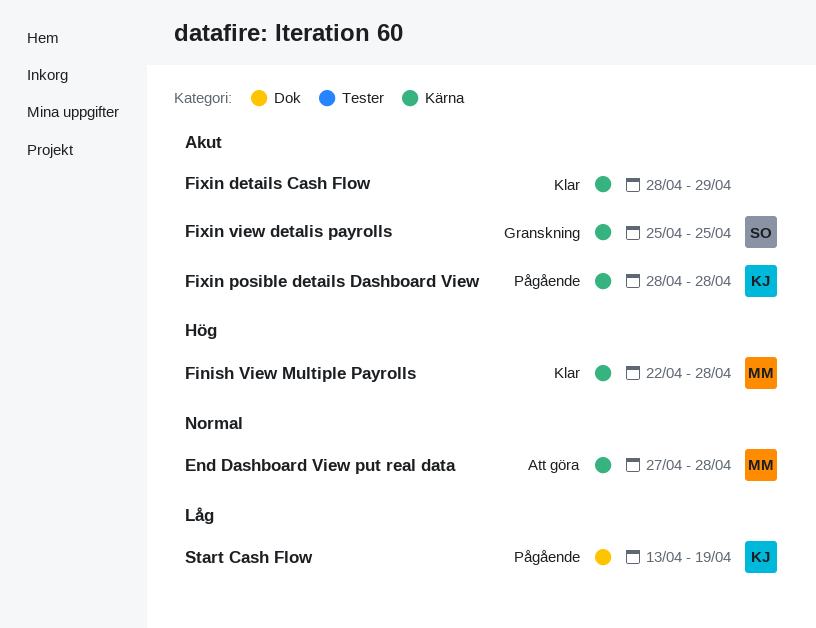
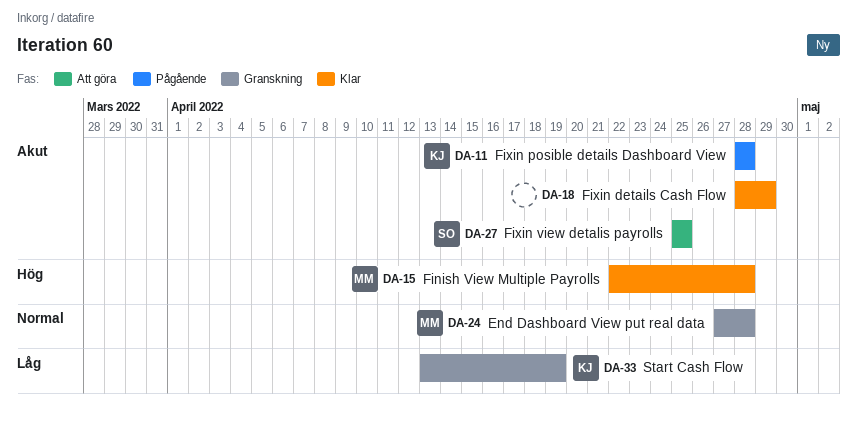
End Dashboard View put real data, status: Att göra -> Granskning
Fixin view detalis payrolls, status: Granskning -> Att göra
Start Cash Flow, status: Pågående -> Granskning

